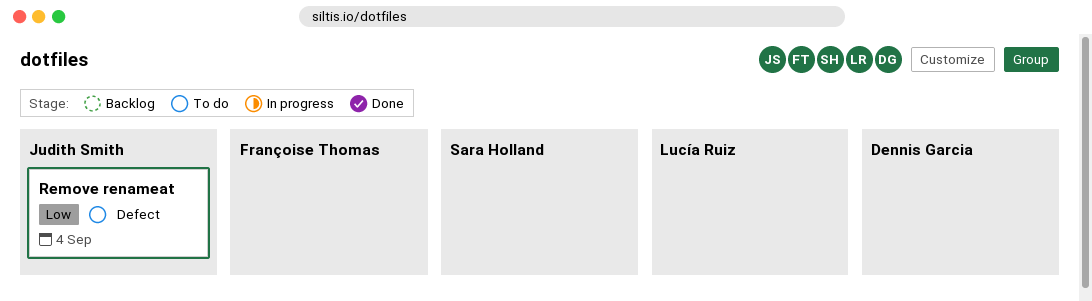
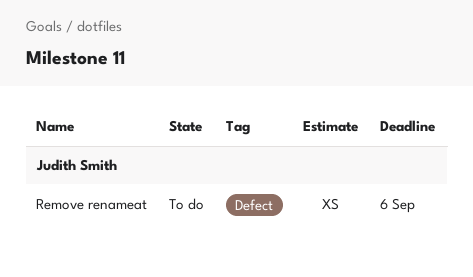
Remove renameat, due: Sep 4 -> Sep 6

